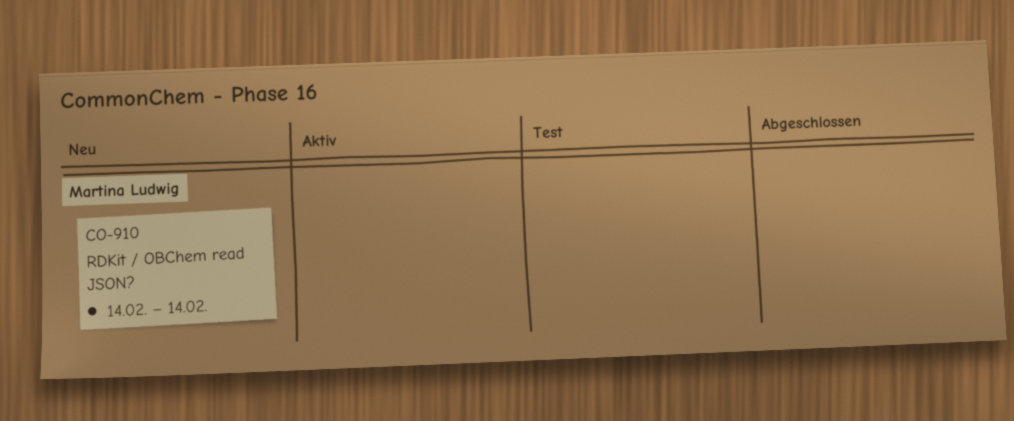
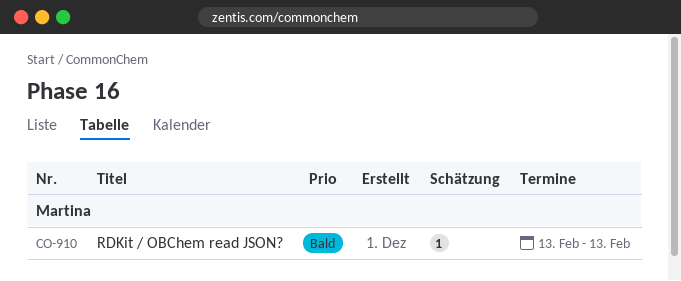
CO-910, start: Feb 14 -> Feb 13
CO-910, due: Feb 14 -> Feb 13

